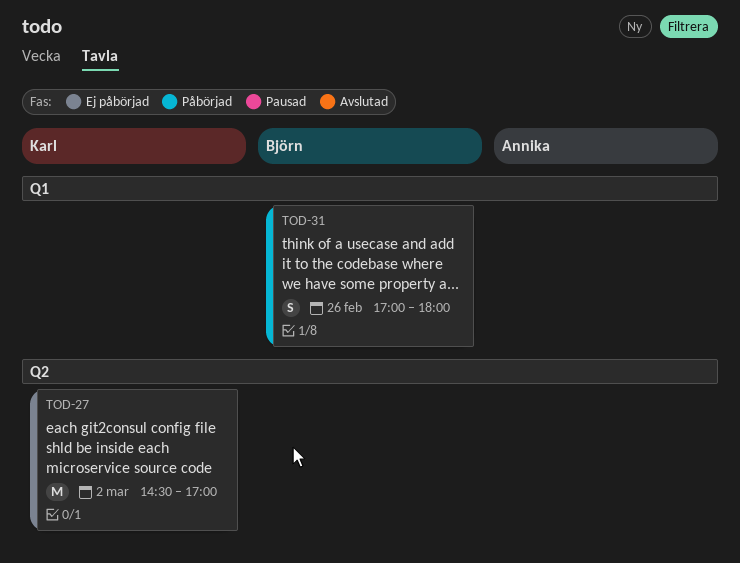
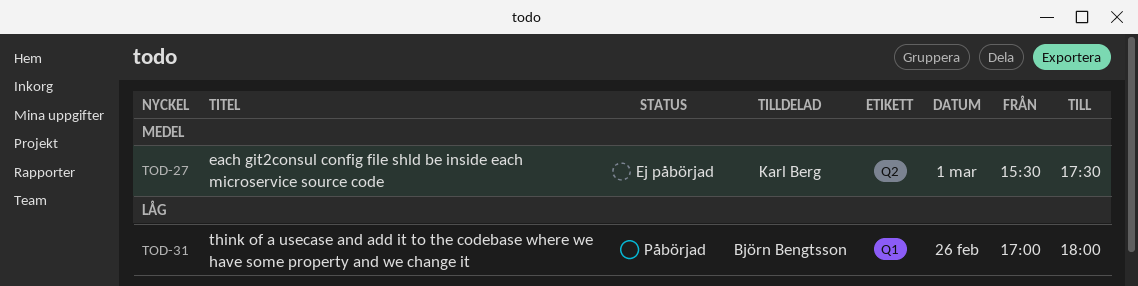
TOD-27, day: Mar 2 -> Mar 1
TOD-27, begins: 14:30 -> 15:30
TOD-27, ends: 17:00 -> 17:30

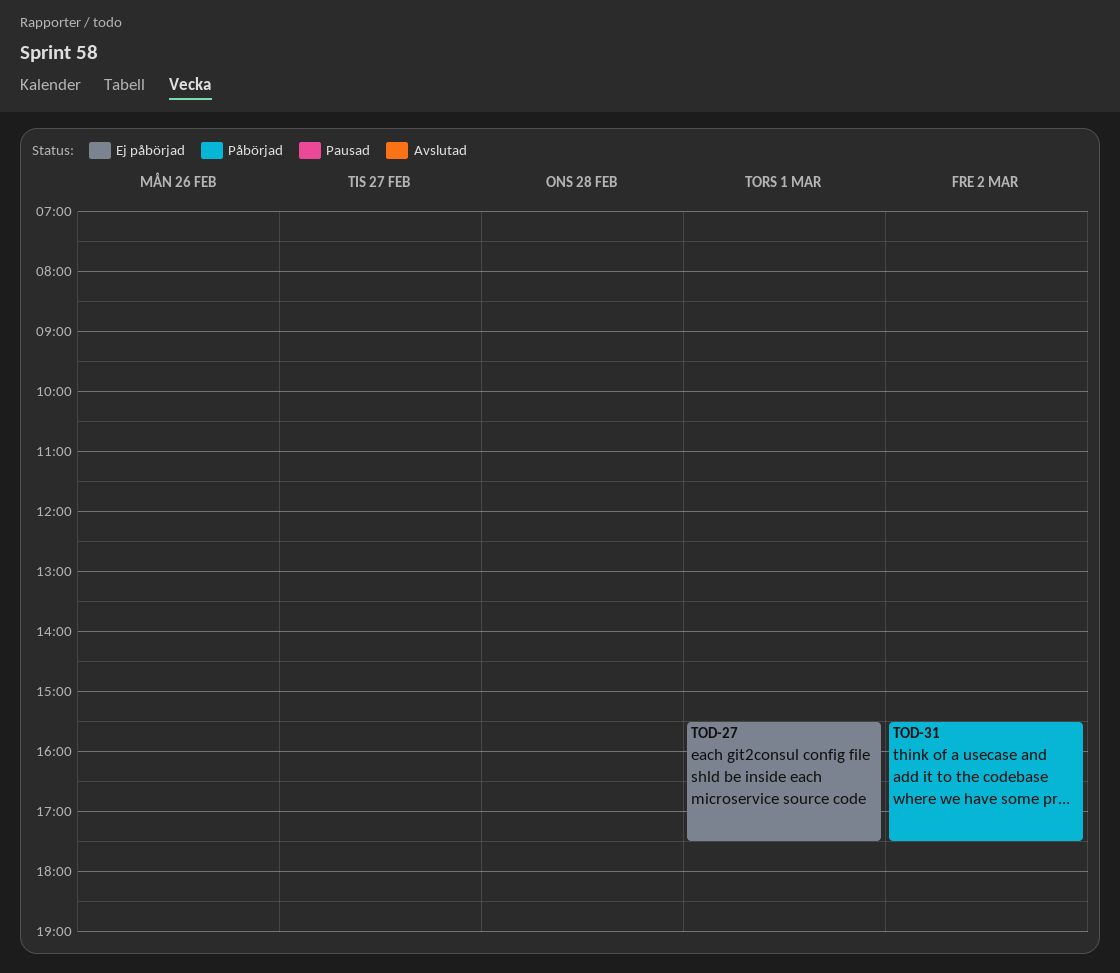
TOD-31, day: Feb 26 -> Mar 2
TOD-31, begins: 17:00 -> 15:30
TOD-31, ends: 18:00 -> 17:30

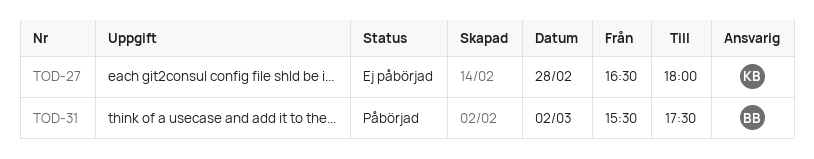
TOD-27, day: Mar 1 -> Feb 28
TOD-27, begins: 15:30 -> 16:30
TOD-27, ends: 17:30 -> 18:00

